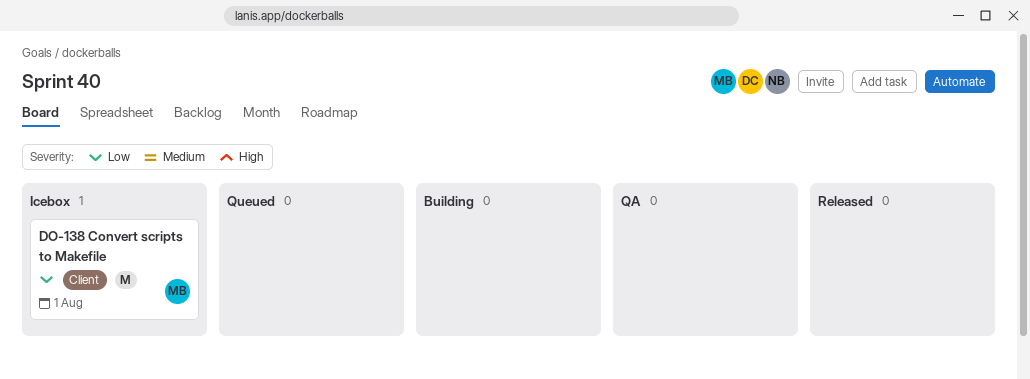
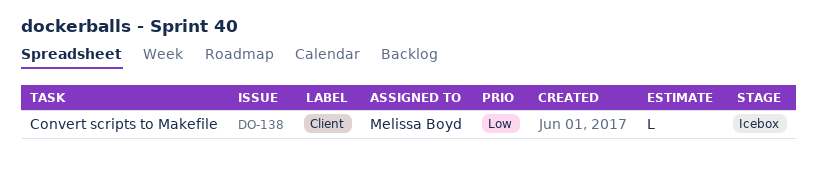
DO-138, estimate: M -> L

